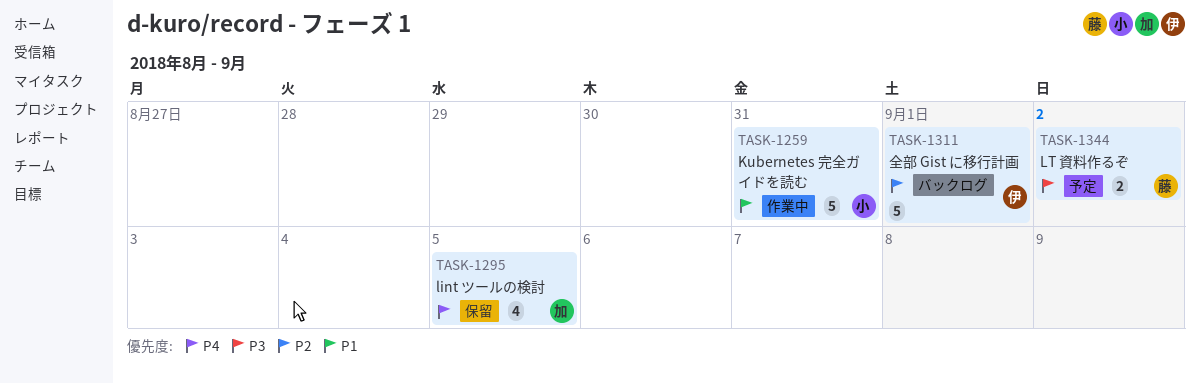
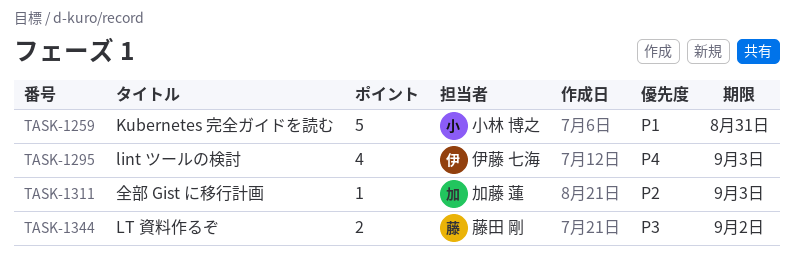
TASK-1295, owner: 加藤 蓮 -> 伊藤 七海
TASK-1295, due: Sep 5 -> Sep 3
TASK-1311, owner: 伊藤 七海 -> 加藤 蓮
TASK-1311, estimate: 5 -> 1
TASK-1311, due: Sep 1 -> Sep 3

